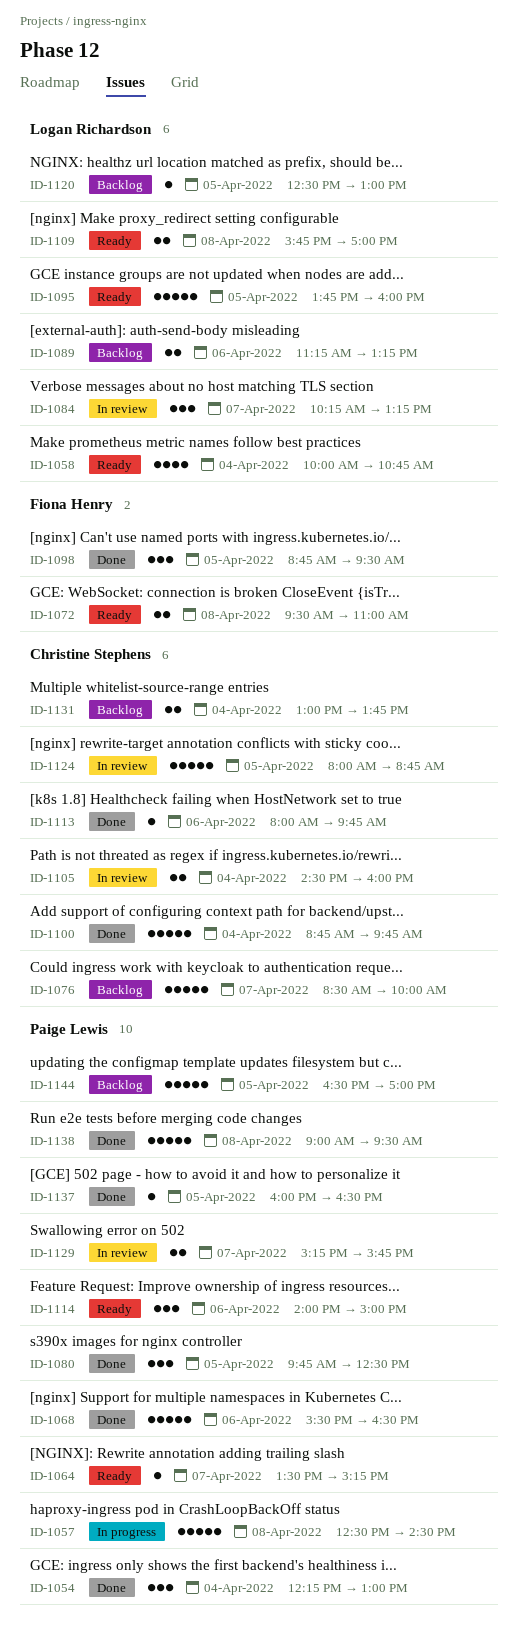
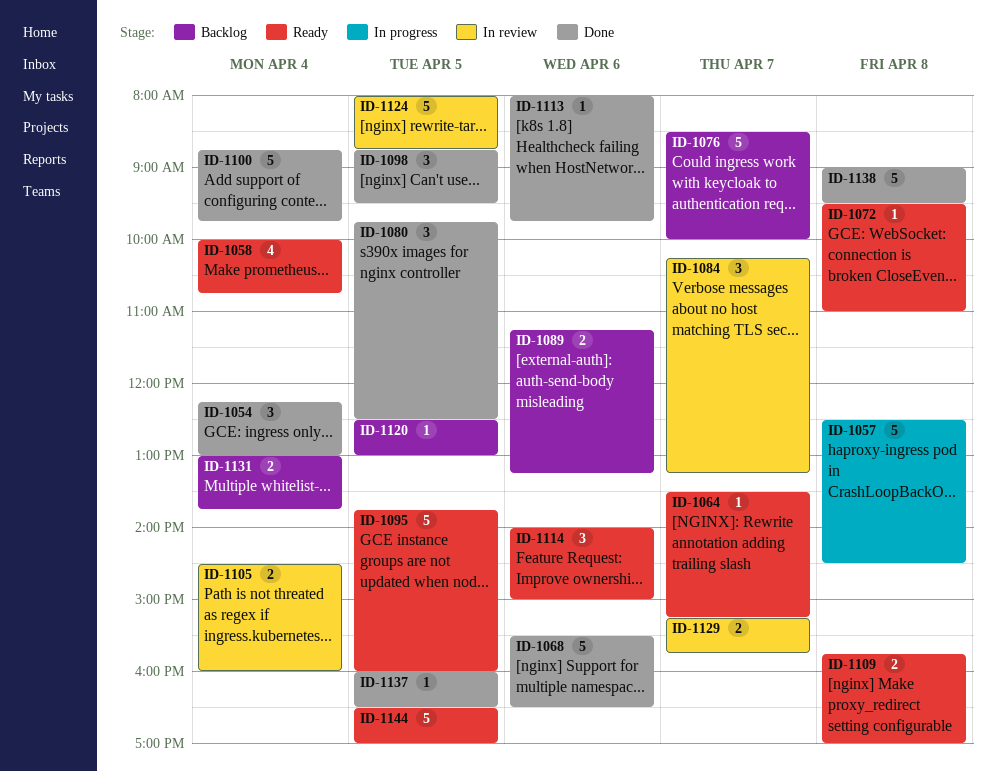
ID-1072, estimate: 2 -> 1
ID-1144, status: Backlog -> Ready

